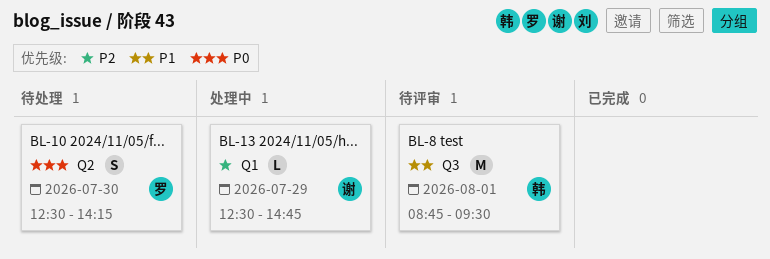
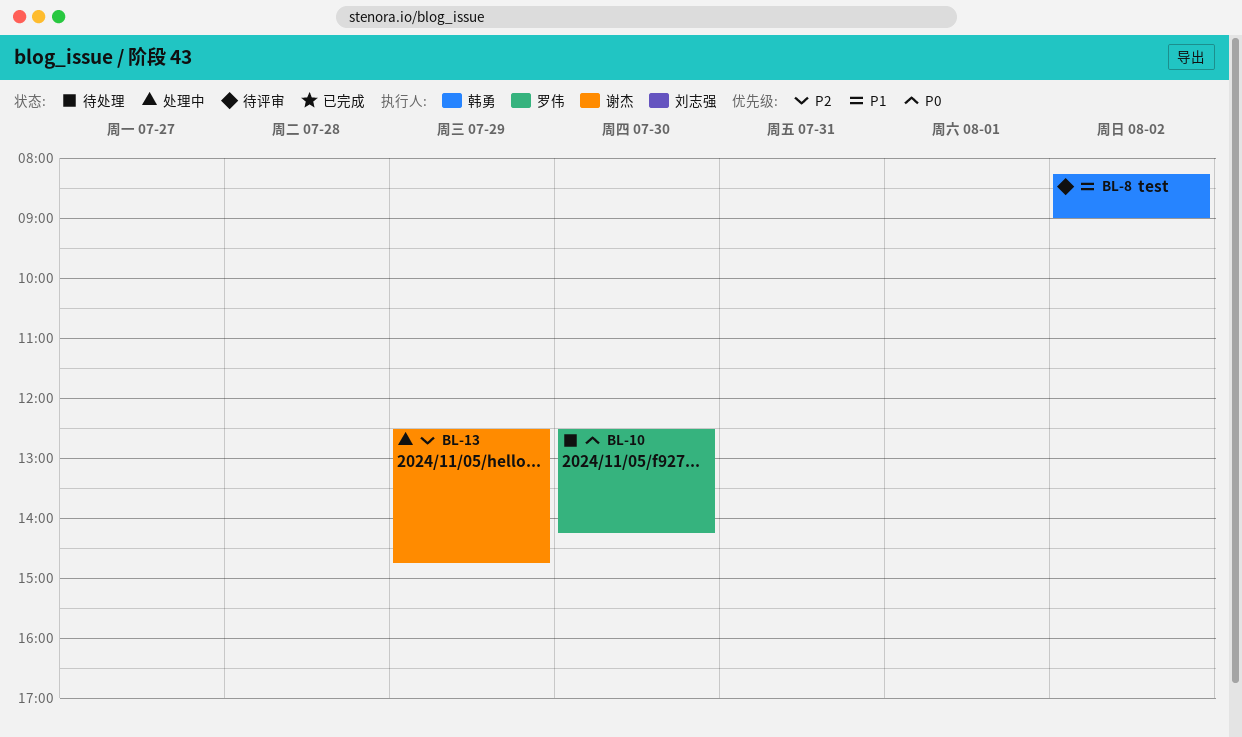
BL-8, day: Aug 1 -> Aug 2
BL-8, begins: 08:45 -> 08:15
BL-8, ends: 09:30 -> 09:00

